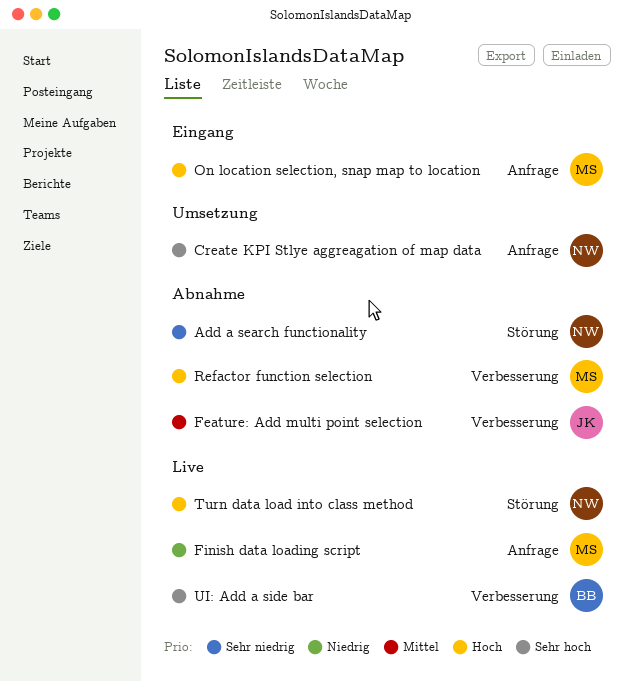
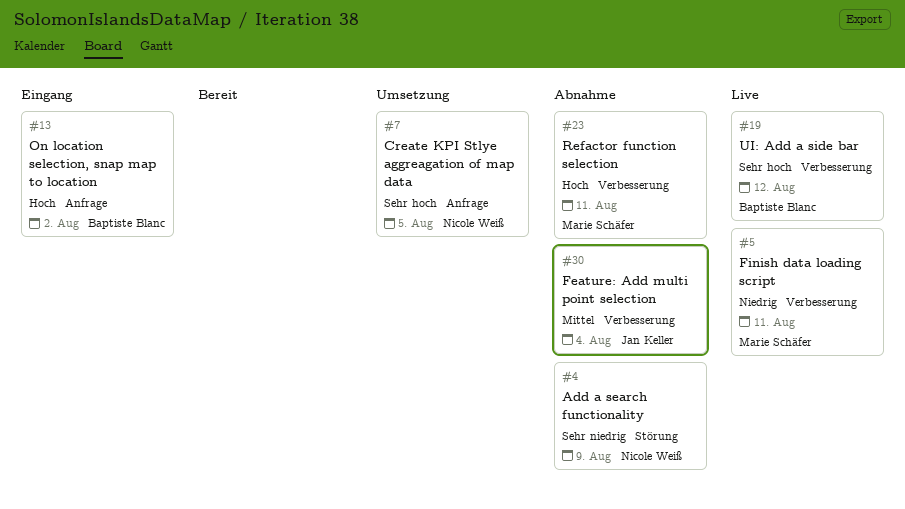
Finish data loading script, label: Anfrage -> Verbesserung
On location selection, snap map to location, owner: Marie Schäfer -> Baptiste Blanc
Turn data load into class method: present -> none

